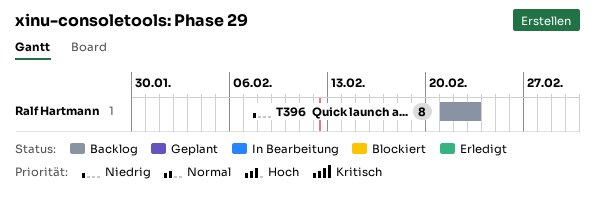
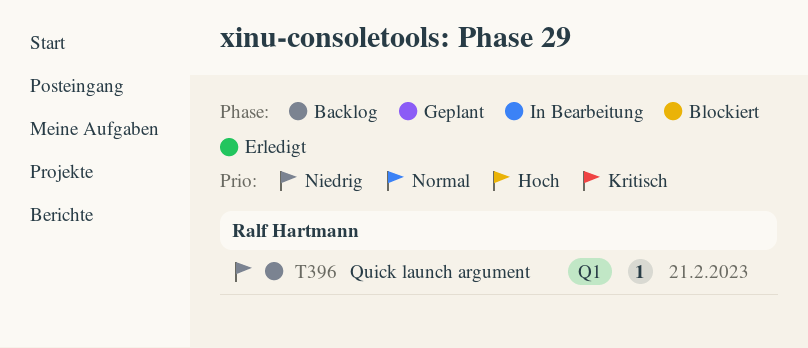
T396, estimate: 8 -> 1
T396, due: Feb 23 -> Feb 21

